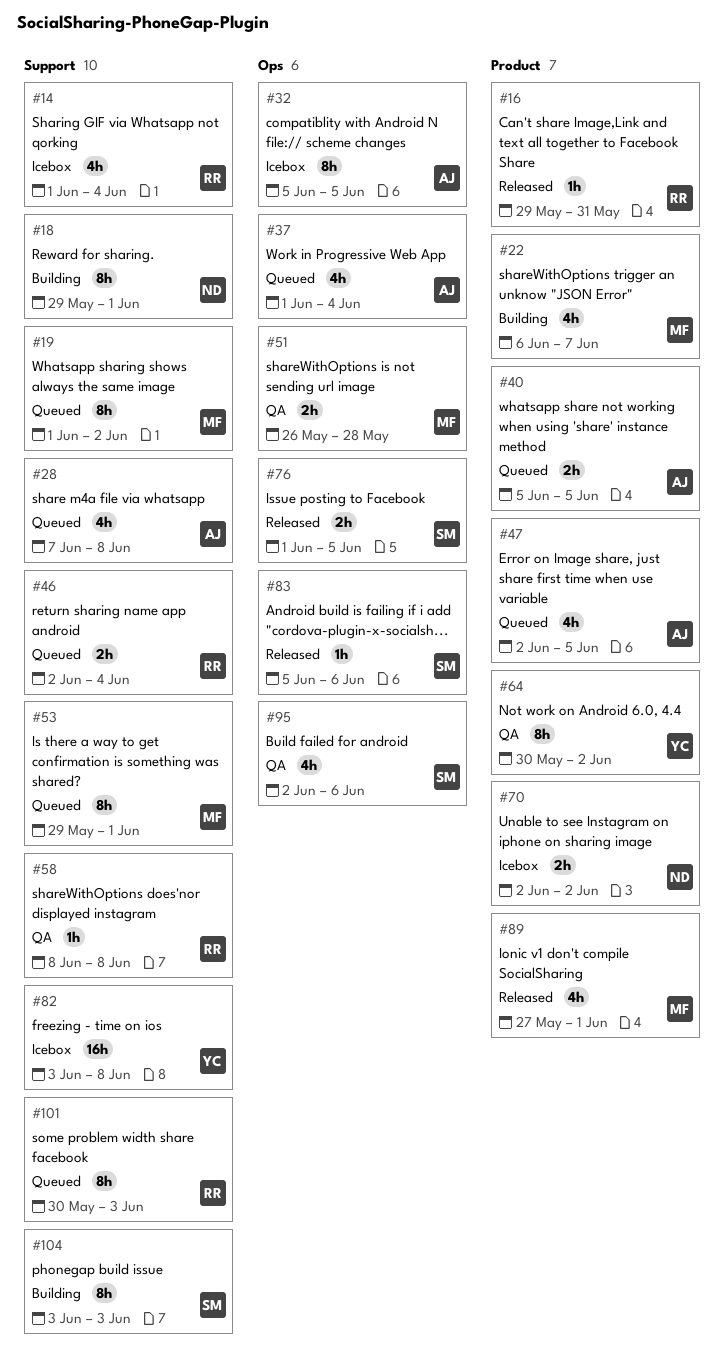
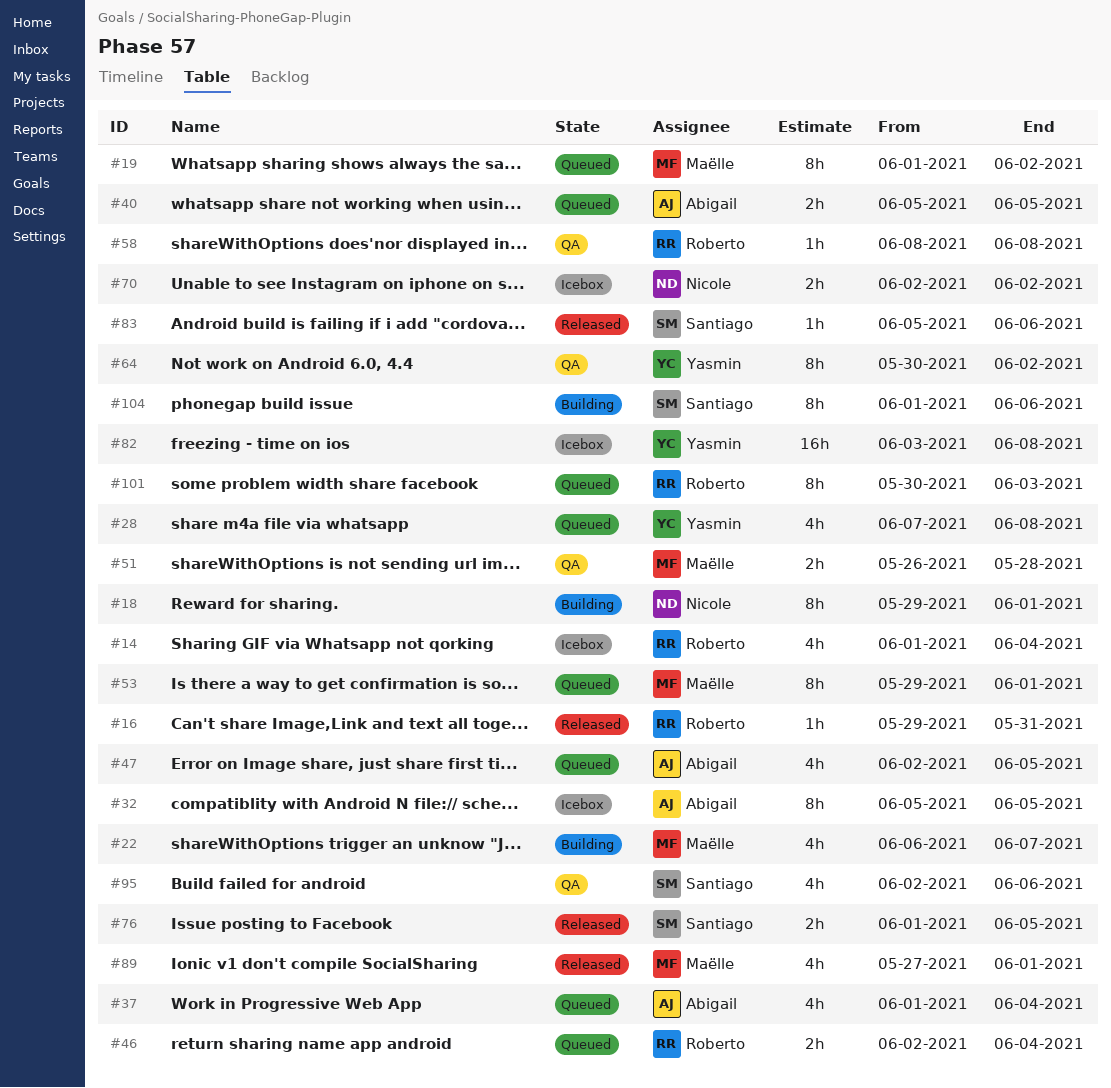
#28, owner: Abigail -> Yasmin
#104, start: Jun 3 -> Jun 1
#104, due: Jun 3 -> Jun 6

